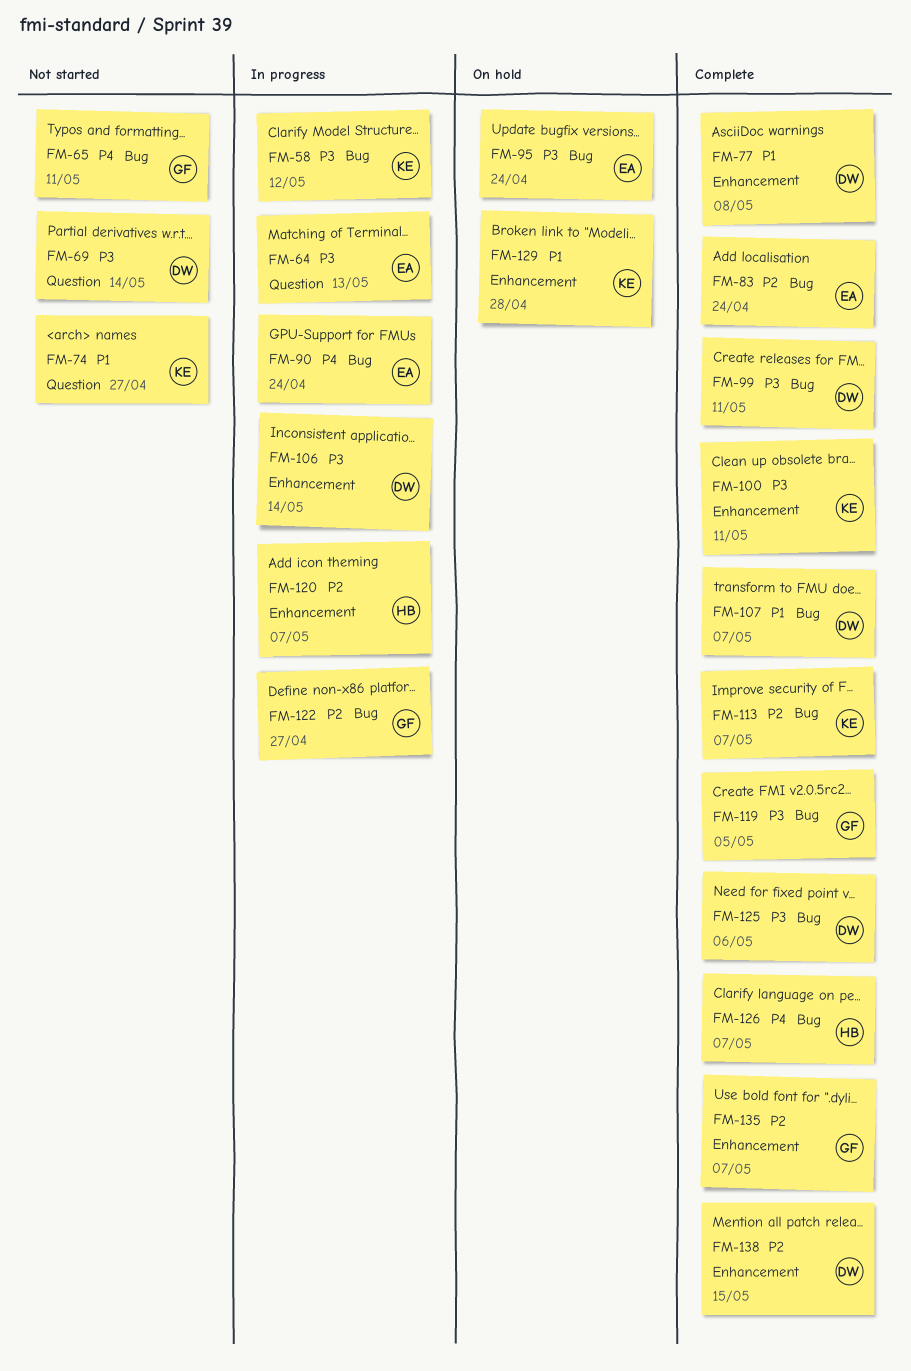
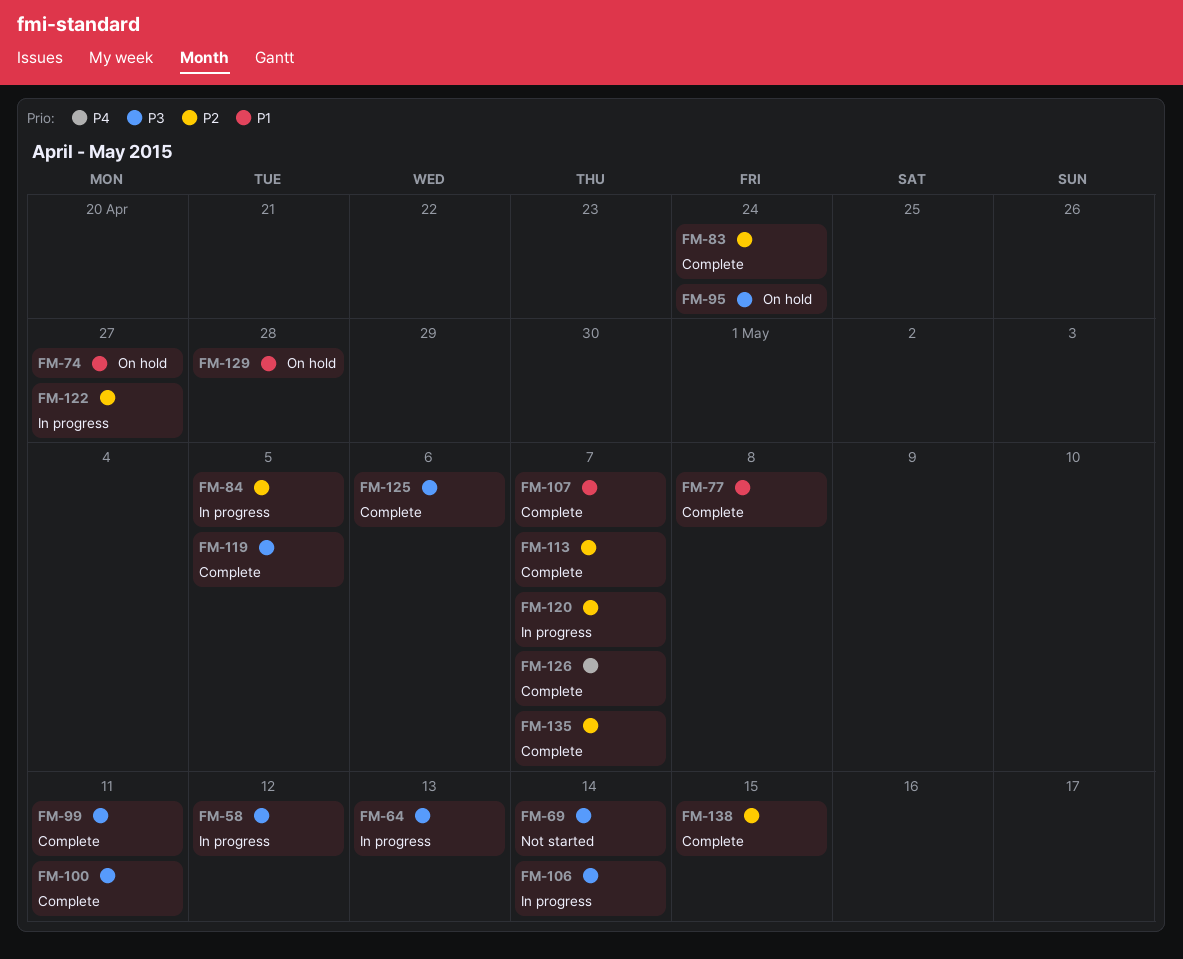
FM-65: present -> none
FM-74, status: Not started -> On hold
FM-84: none -> present
FM-90: present -> none

